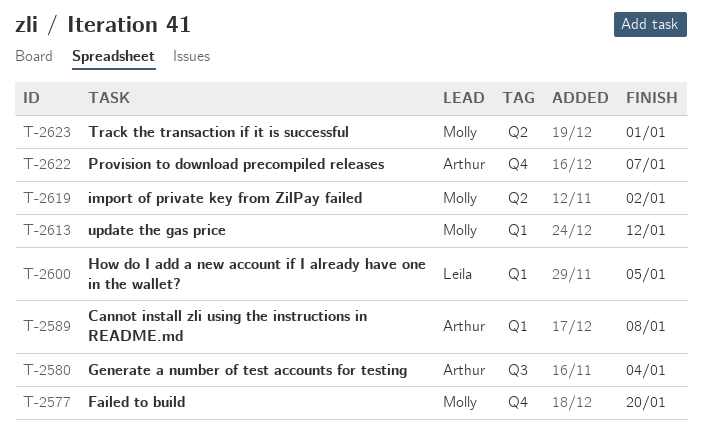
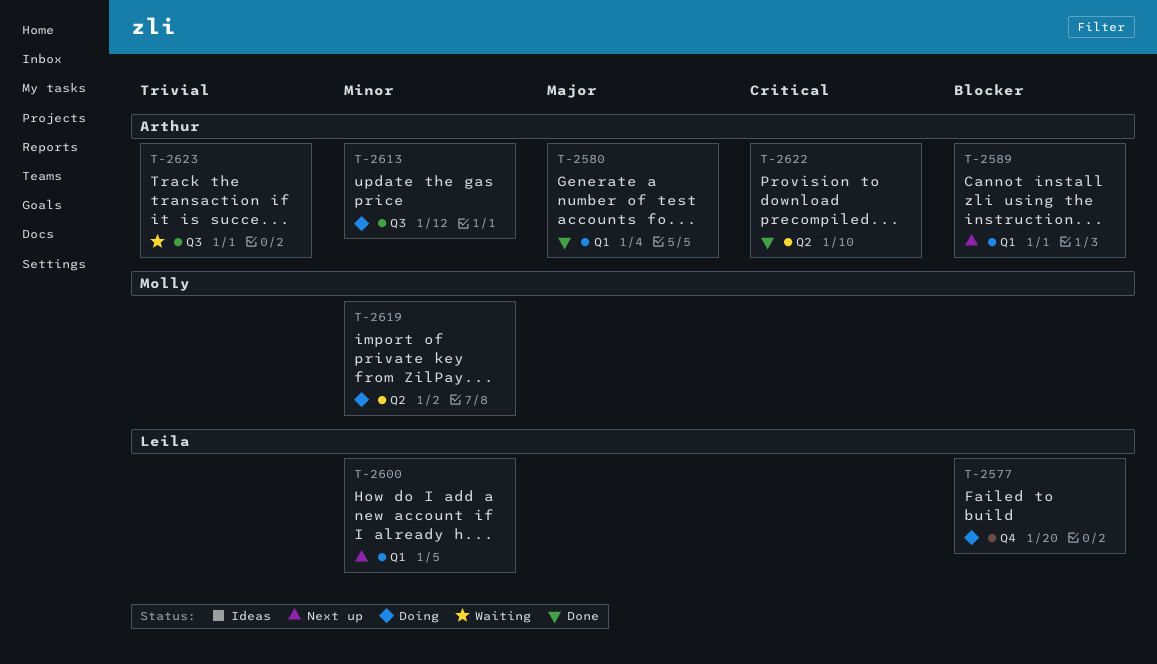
T-2577, owner: Molly -> Leila
T-2580, label: Q3 -> Q1
T-2589, due: Jan 8 -> Jan 1
T-2613, owner: Molly -> Arthur
T-2613, label: Q1 -> Q3
T-2622, label: Q4 -> Q2
T-2622, due: Jan 7 -> Jan 10
T-2623, owner: Molly -> Arthur
T-2623, label: Q2 -> Q3

